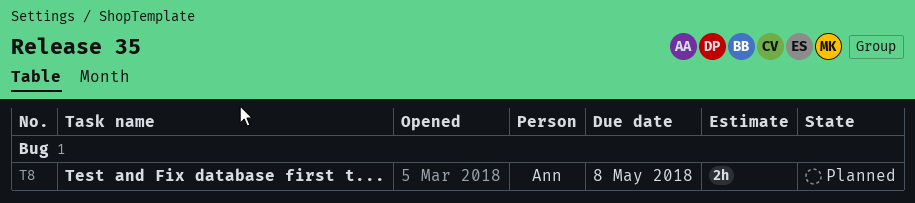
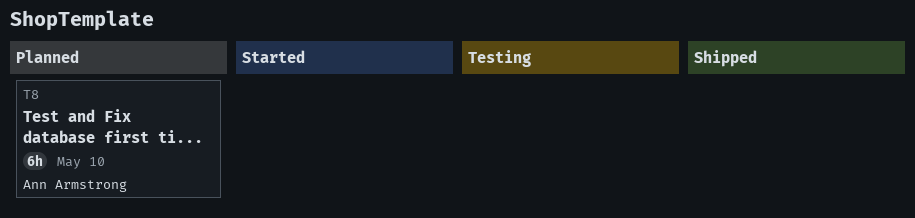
T8, estimate: 2h -> 6h
T8, due: May 8 -> May 10

